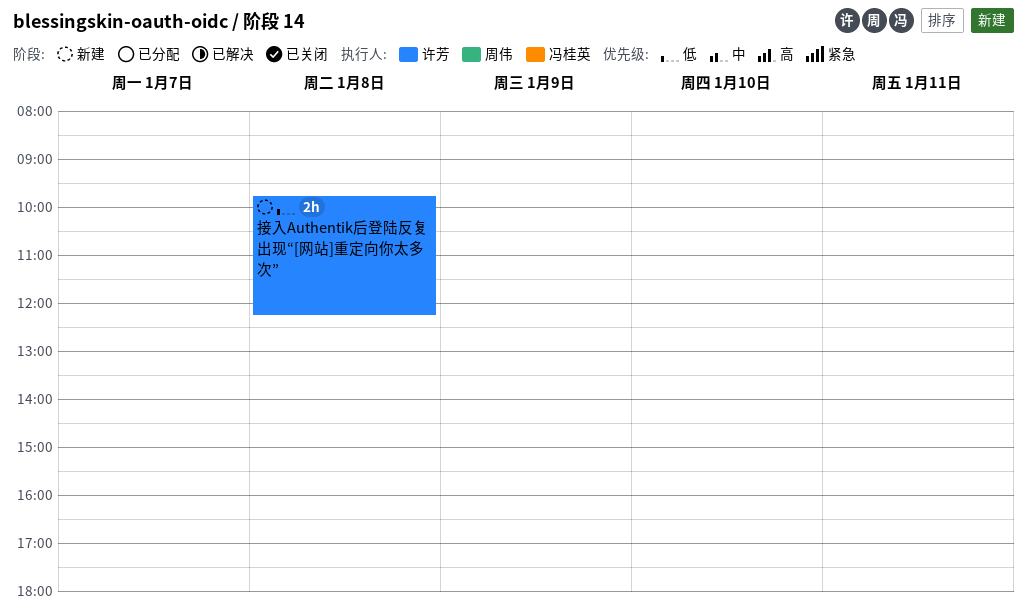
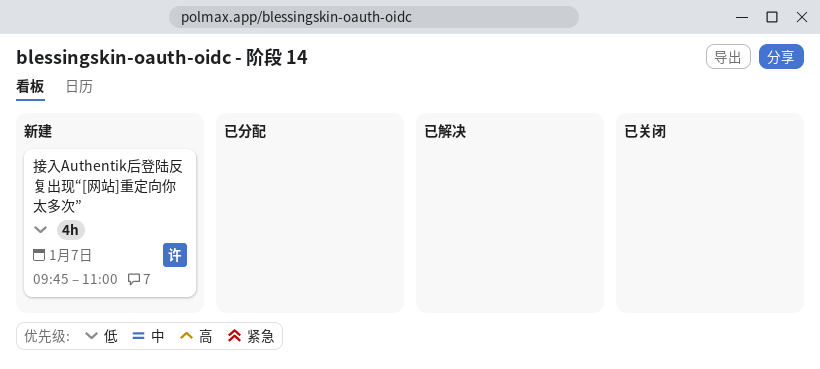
接入Authentik后登陆反复出现“[网站]重定向你太多次”, estimate: 2h -> 4h
接入Authentik后登陆反复出现“[网站]重定向你太多次”, day: Jan 8 -> Jan 7
接入Authentik后登陆反复出现“[网站]重定向你太多次”, ends: 12:15 -> 11:00

